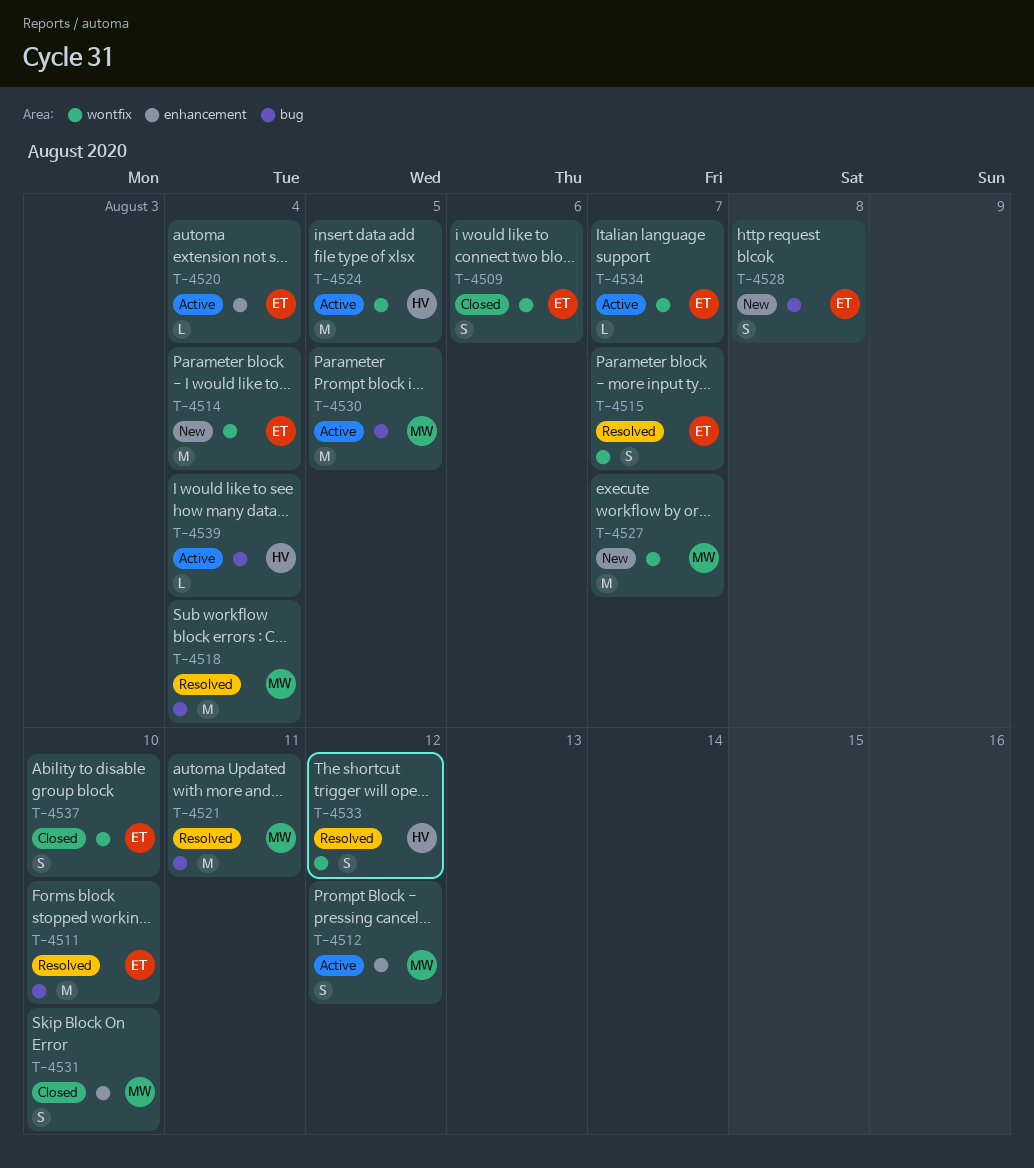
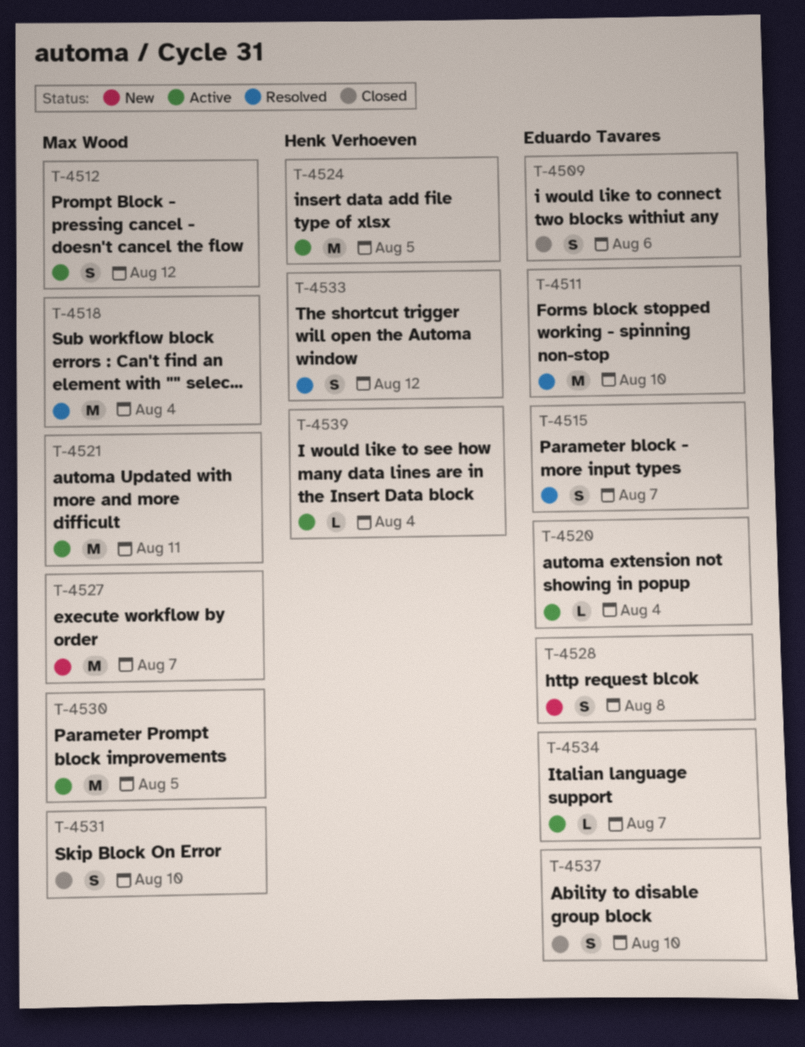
T-4514: present -> none
T-4521, status: Resolved -> Active

